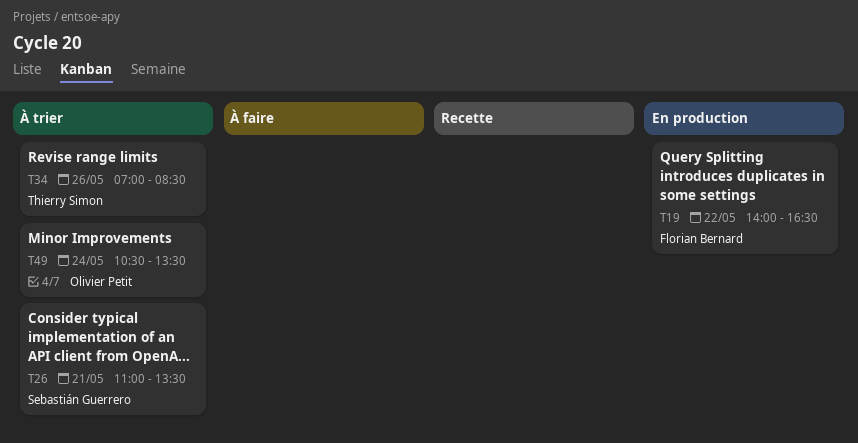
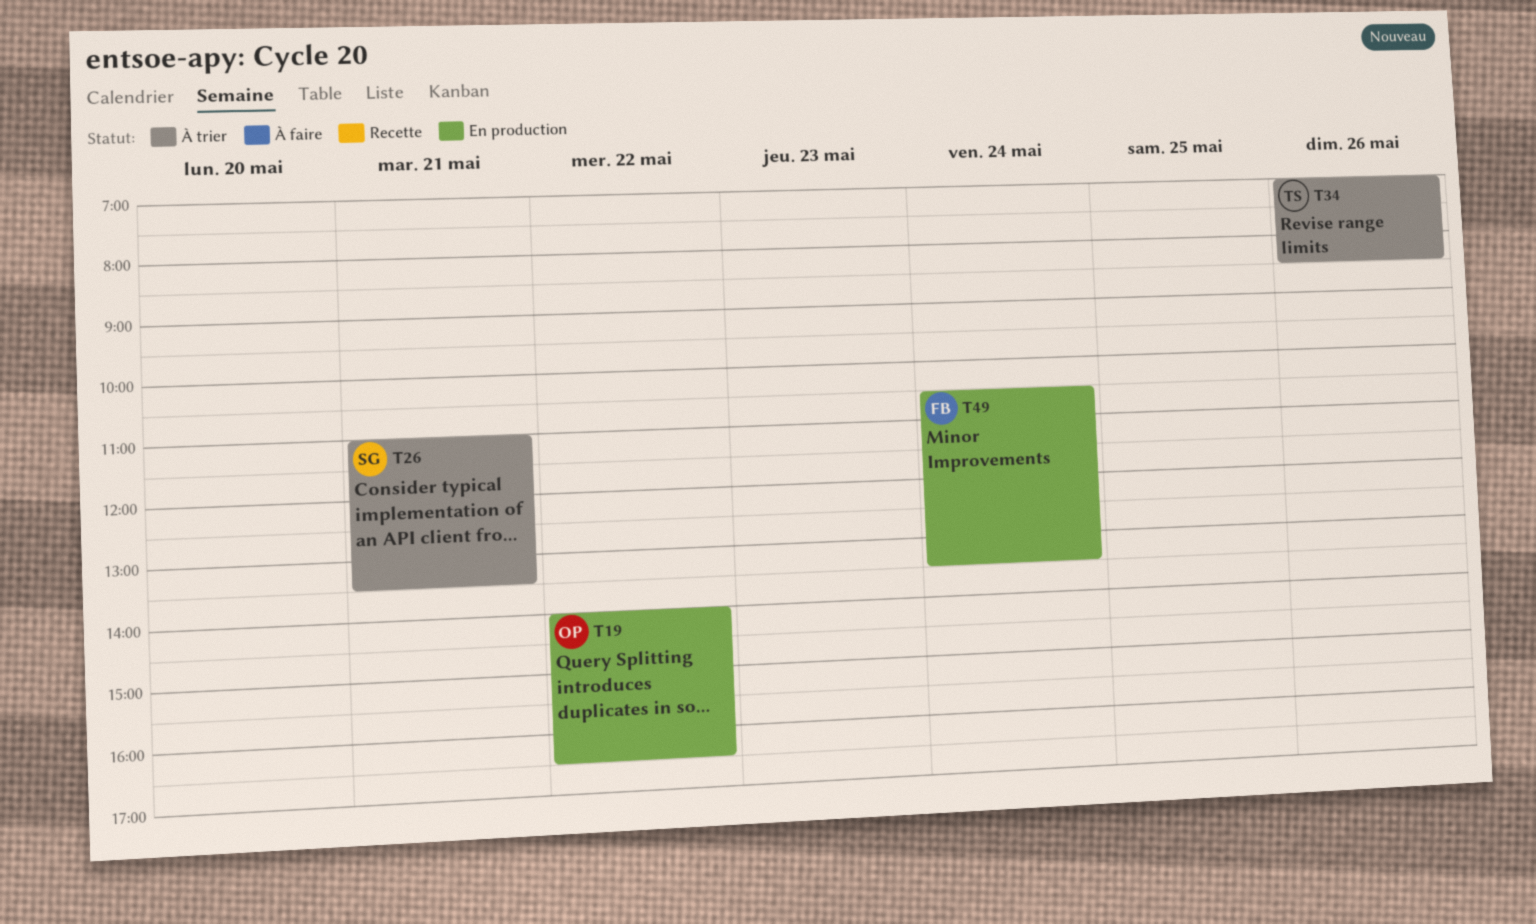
T19, owner: Florian Bernard -> Olivier Petit
T49, status: À trier -> En production
T49, owner: Olivier Petit -> Florian Bernard

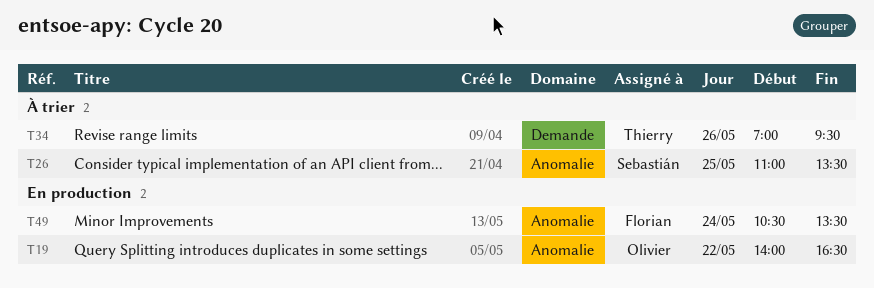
T26, day: May 21 -> May 25
T34, ends: 08:30 -> 09:30

